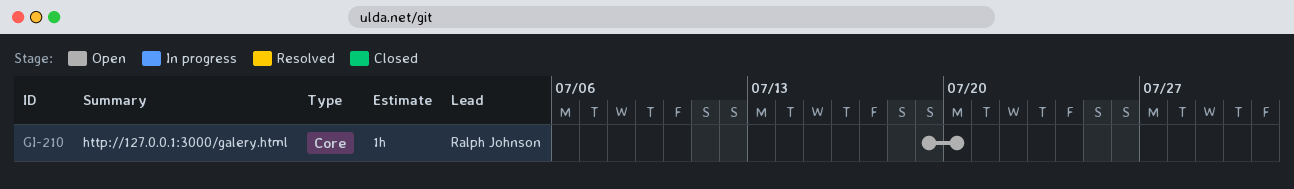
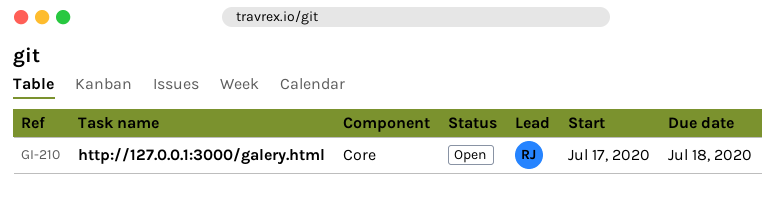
GI-210, start: Jul 19 -> Jul 17
GI-210, due: Jul 20 -> Jul 18

